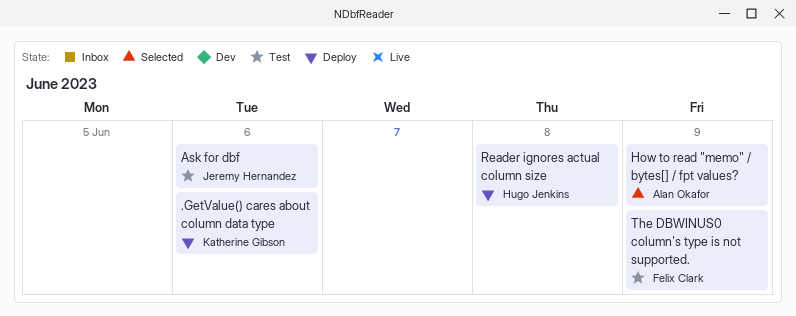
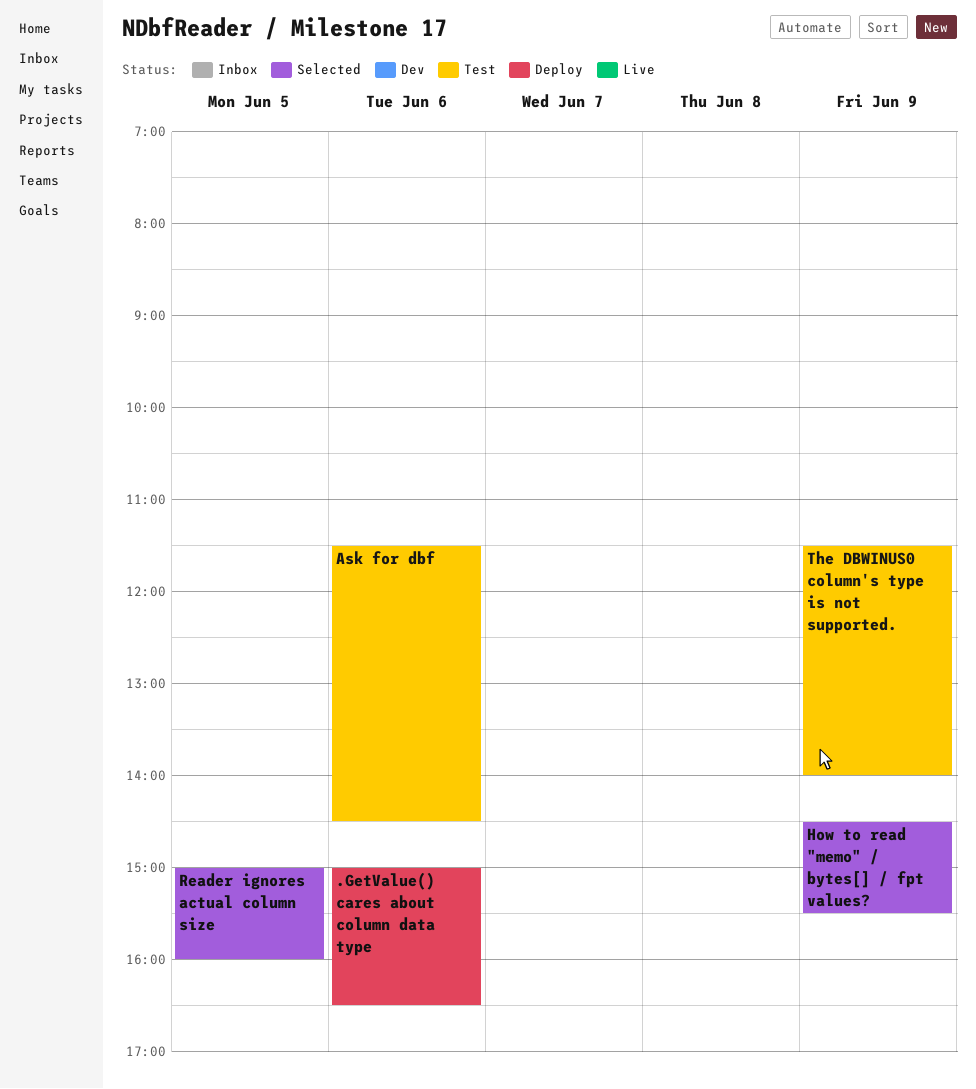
Reader ignores actual column size, status: Deploy -> Selected
Reader ignores actual column size, day: Jun 8 -> Jun 5

